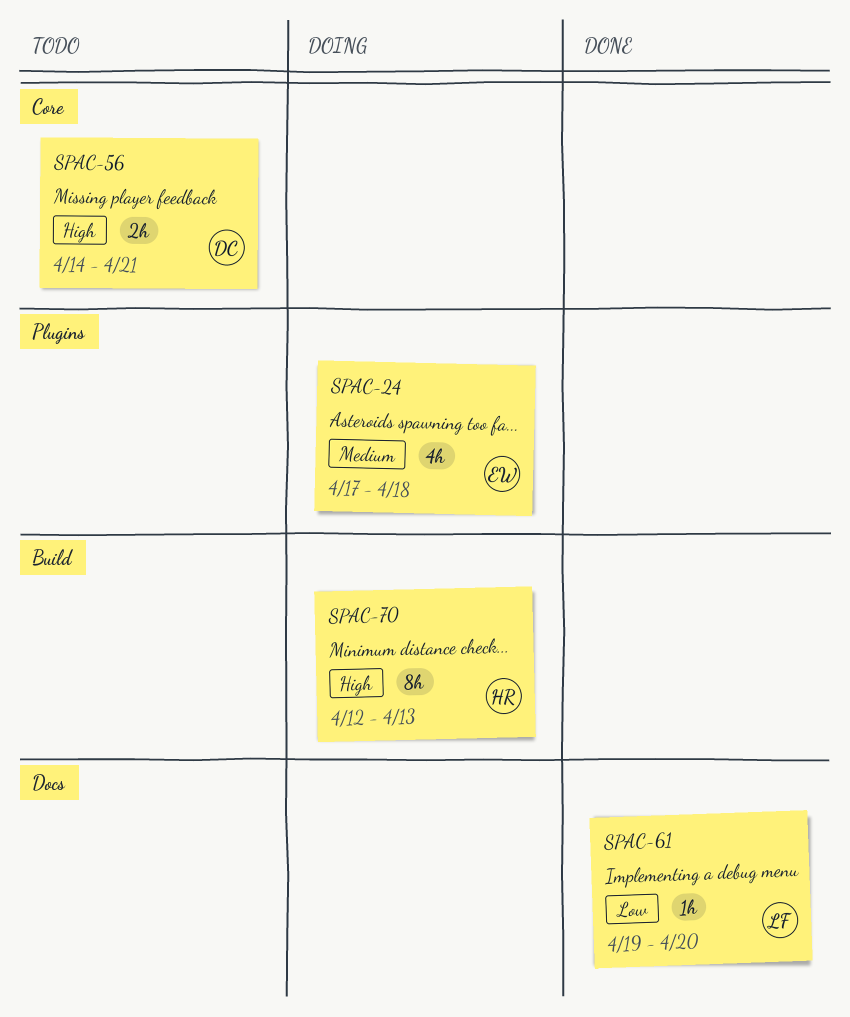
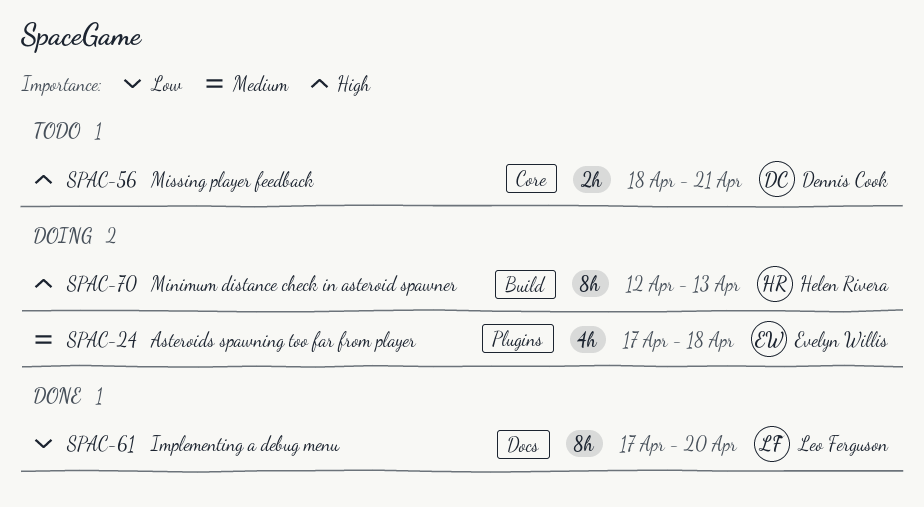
SPAC-56, start: Apr 14 -> Apr 18
SPAC-61, estimate: 1h -> 8h
SPAC-61, start: Apr 19 -> Apr 17

